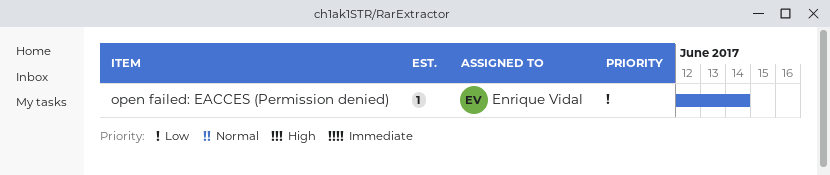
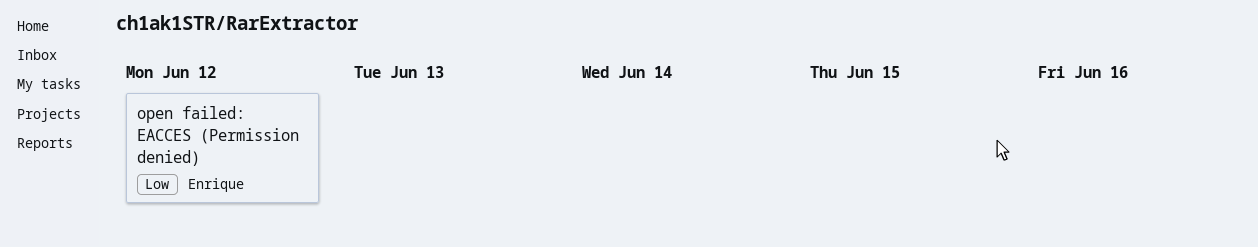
open failed: EACCES (Permission denied), due: Jun 14 -> Jun 12

